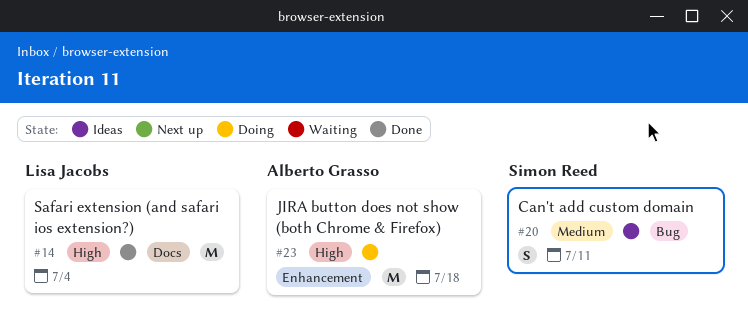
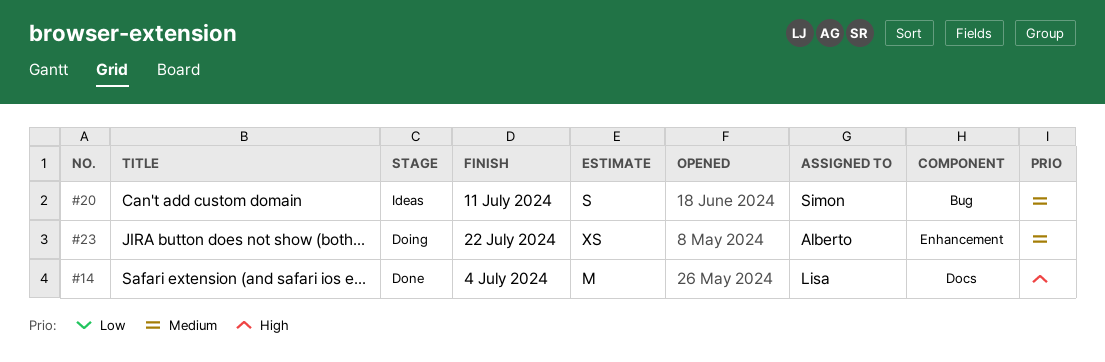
#23, priority: High -> Medium
#23, estimate: M -> XS
#23, due: Jul 18 -> Jul 22

